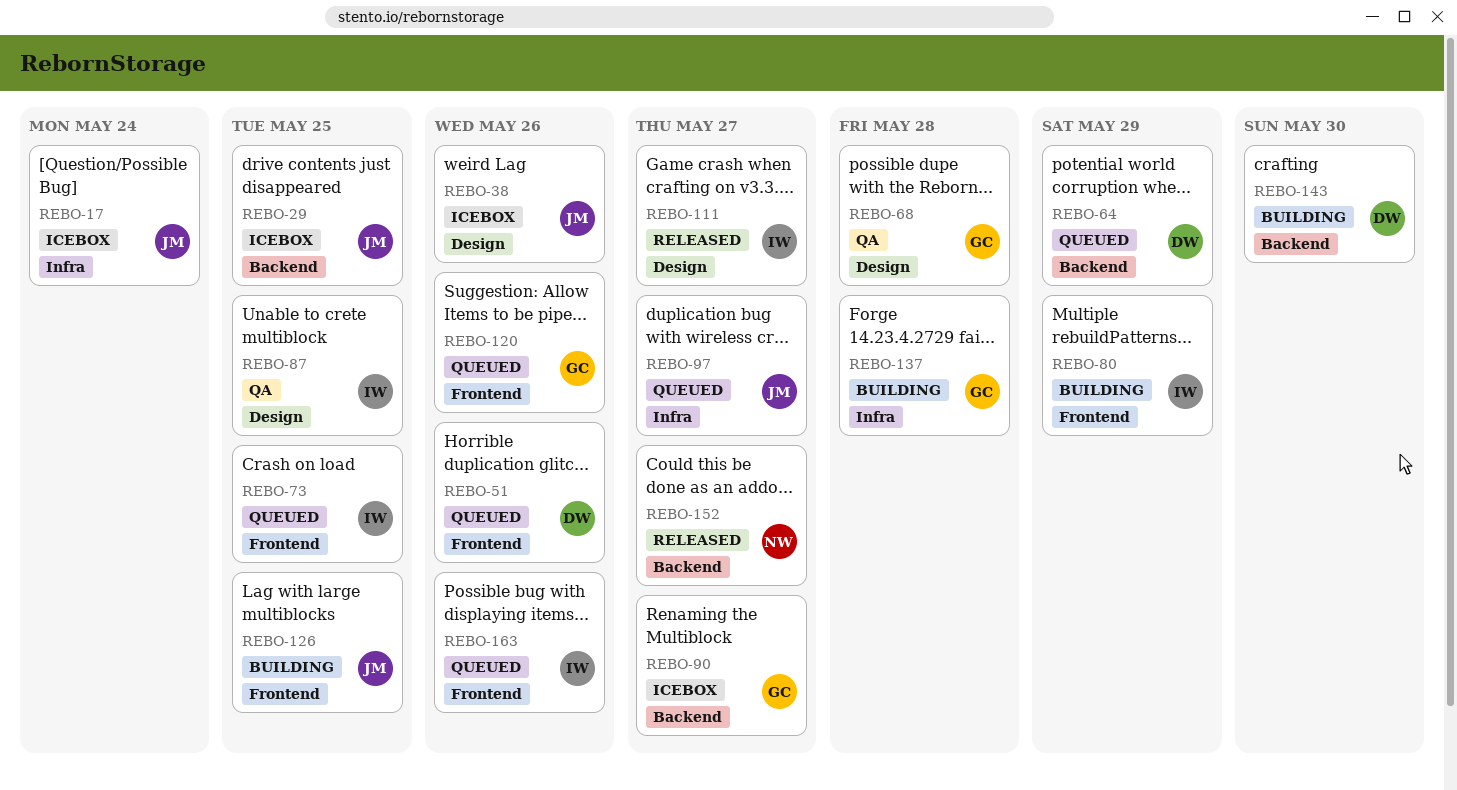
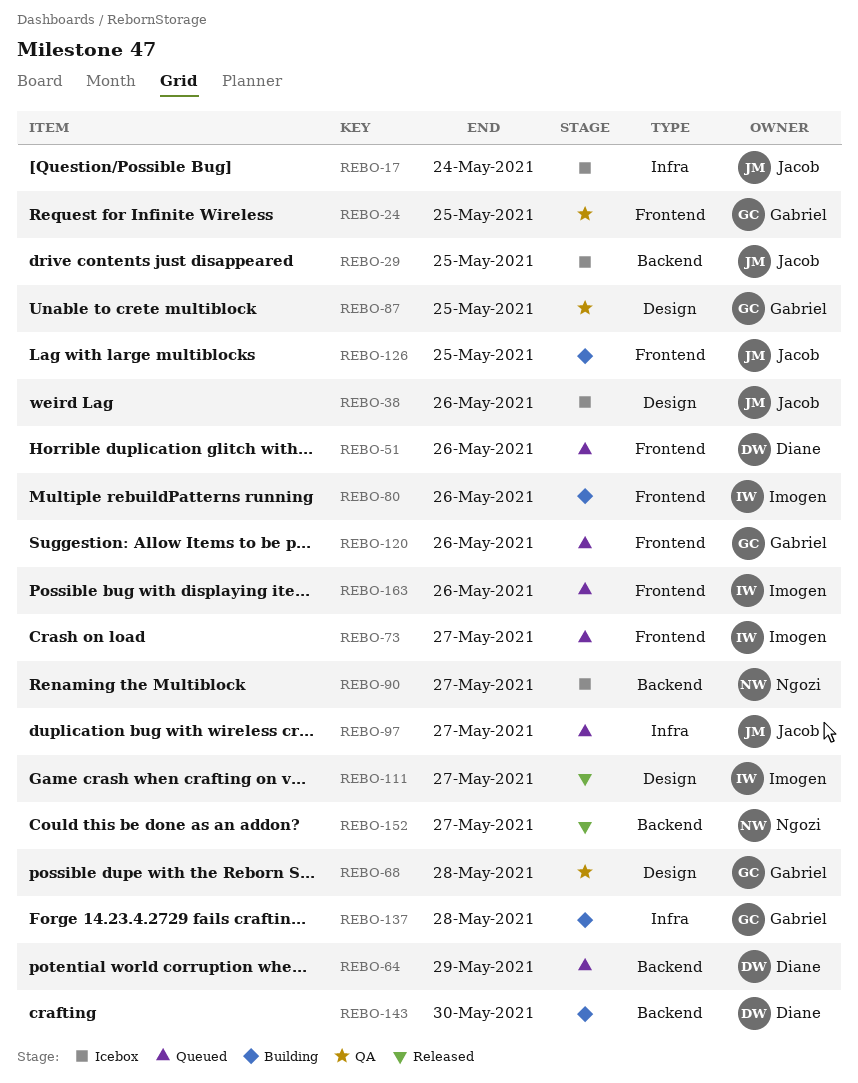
REBO-24: none -> present
REBO-73, due: May 25 -> May 27
REBO-80, due: May 29 -> May 26
REBO-87, owner: Imogen -> Gabriel
REBO-90, owner: Gabriel -> Ngozi

